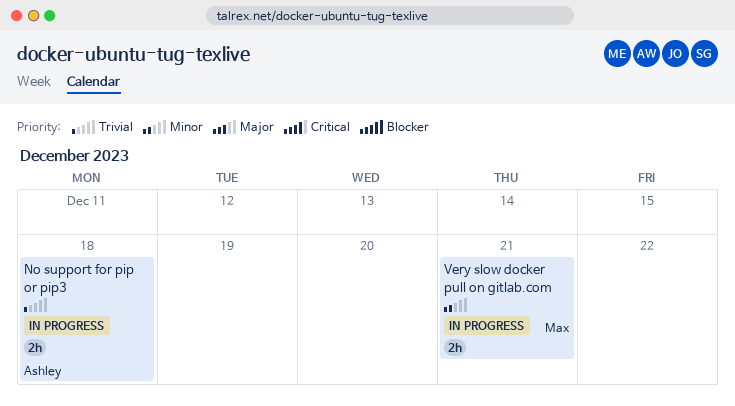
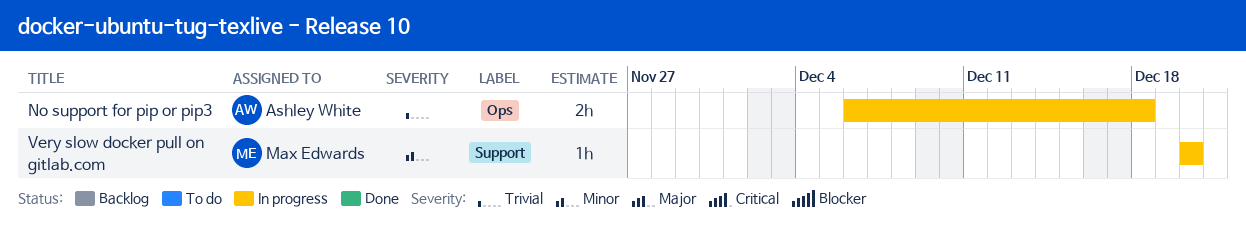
Very slow docker pull on gitlab.com, estimate: 2h -> 1h
Very slow docker pull on gitlab.com, due: Dec 21 -> Dec 20

